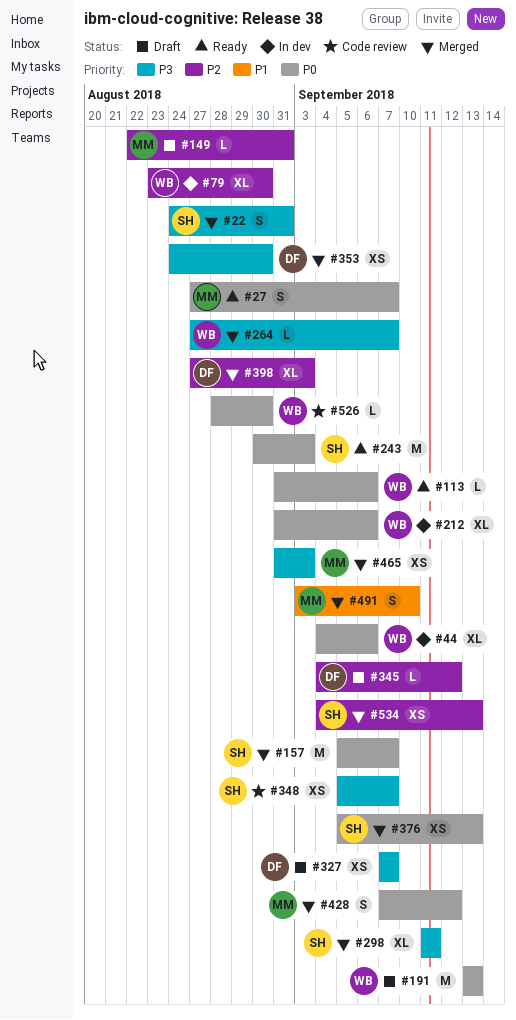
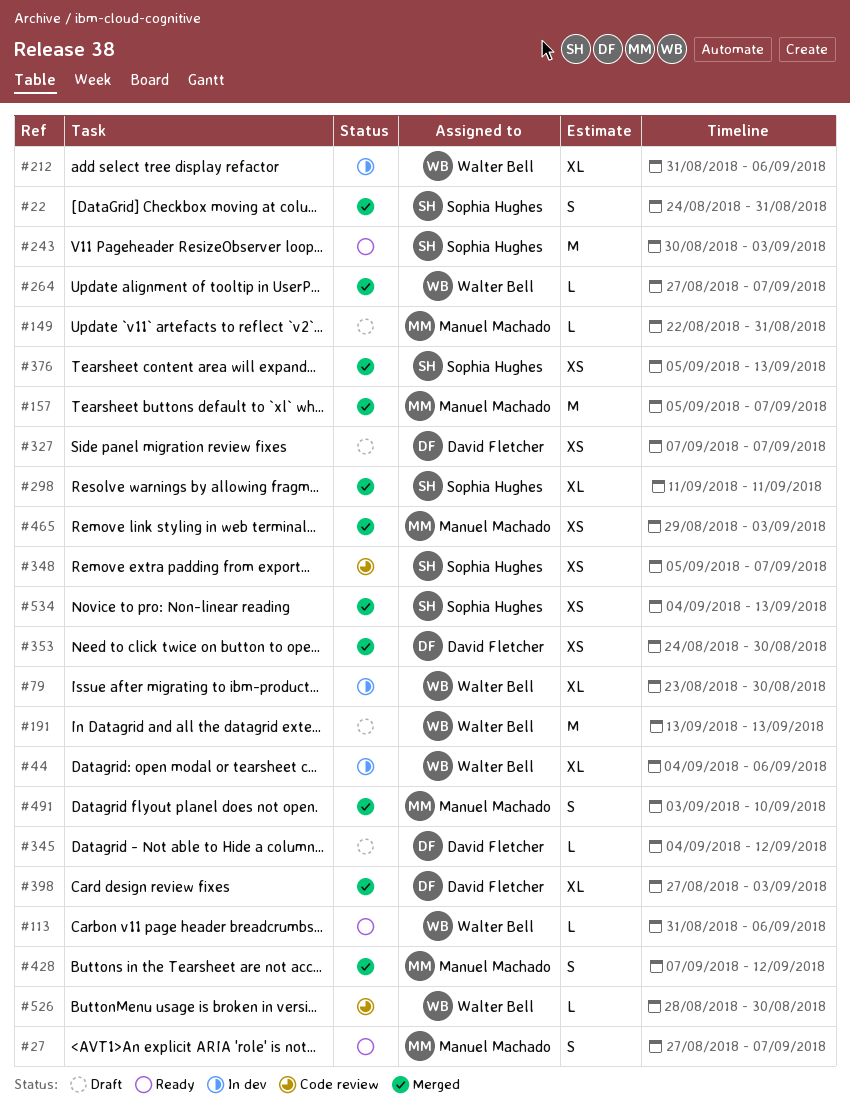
#157, owner: Sophia Hughes -> Manuel Machado
#465, start: Aug 31 -> Aug 29

